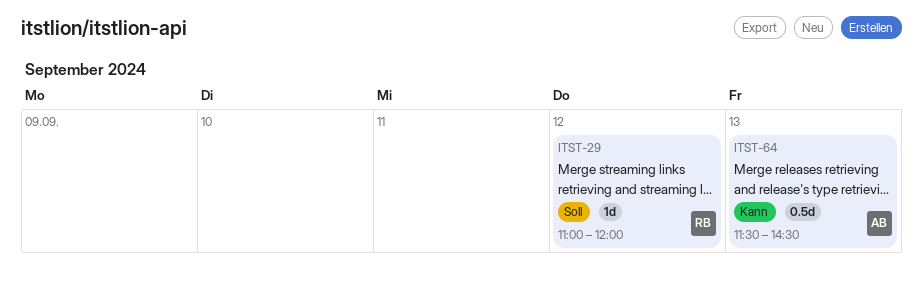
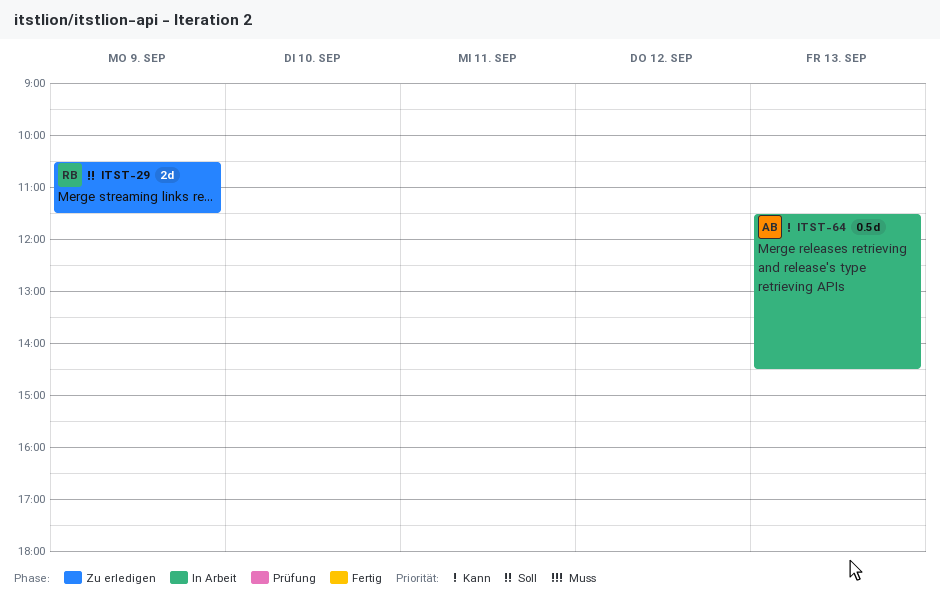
ITST-29, estimate: 1d -> 2d
ITST-29, day: Sep 12 -> Sep 9
ITST-29, begins: 11:00 -> 10:30
ITST-29, ends: 12:00 -> 11:30

